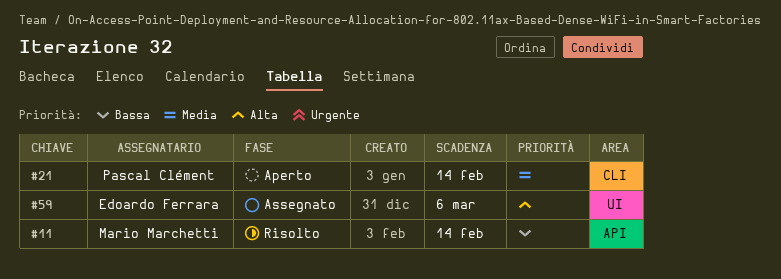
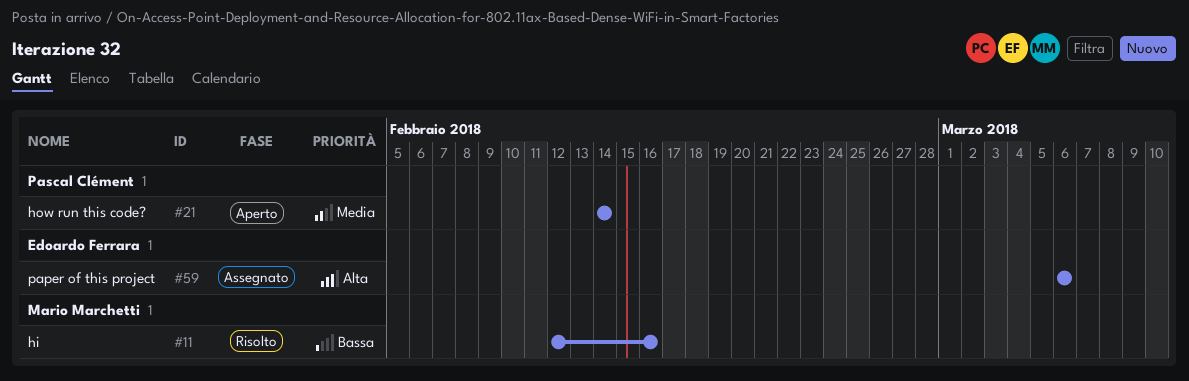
#11, due: Feb 14 -> Feb 16

